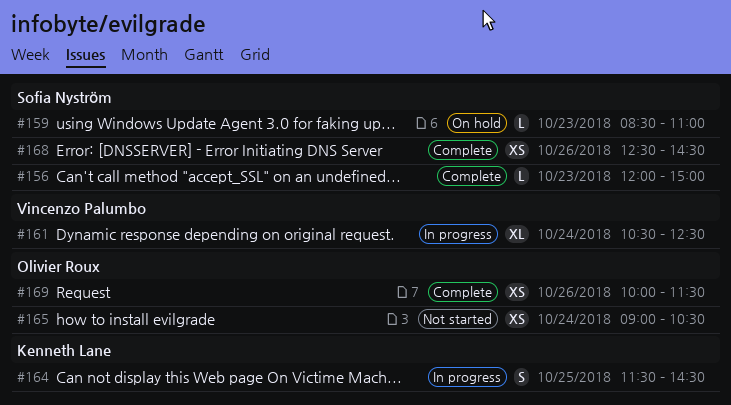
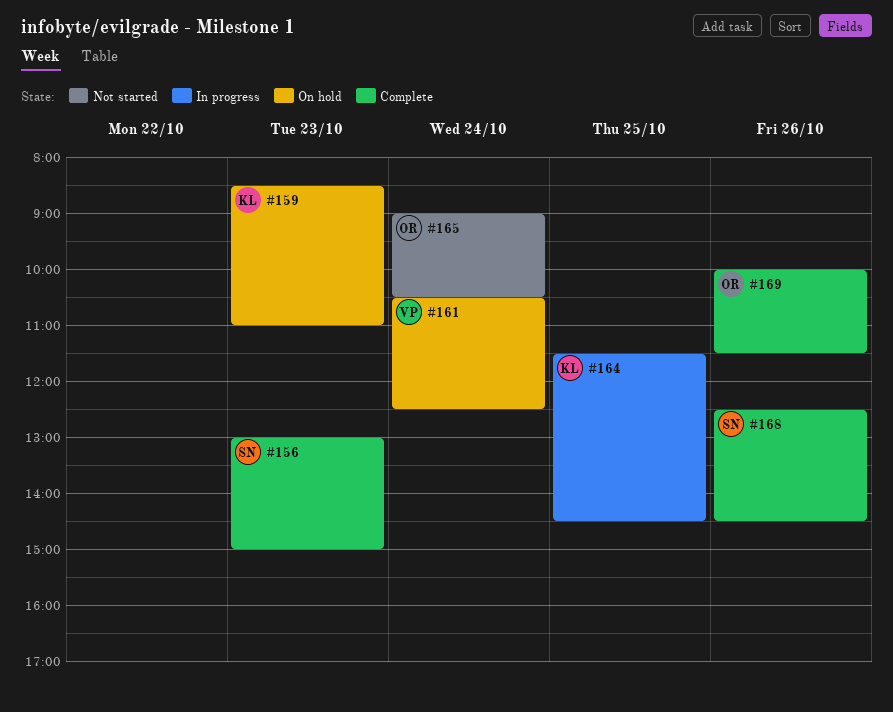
#156, begins: 12:00 -> 13:00
#159, owner: Sofia Nyström -> Kenneth Lane
#161, status: In progress -> On hold

